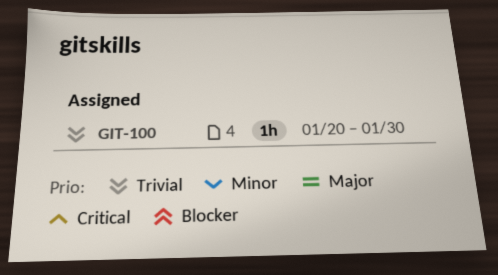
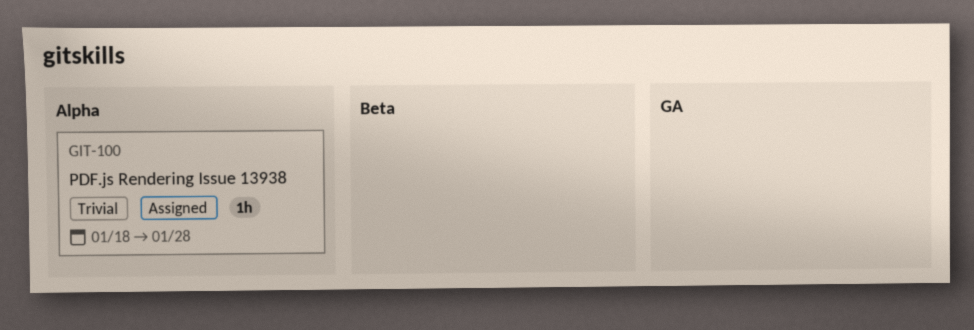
GIT-100, start: Jan 20 -> Jan 18
GIT-100, due: Jan 30 -> Jan 28

